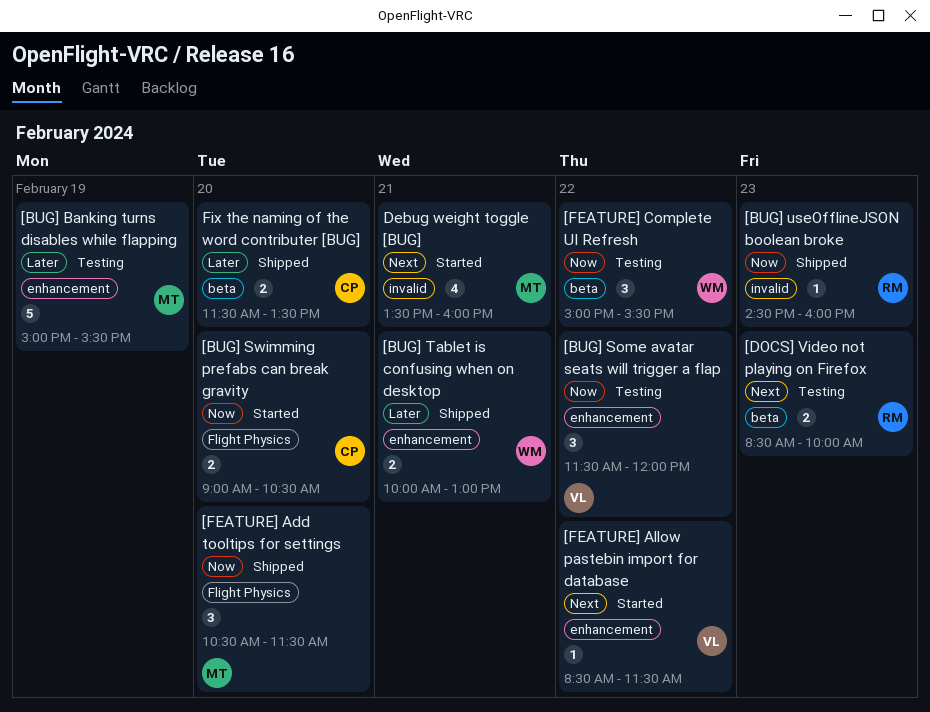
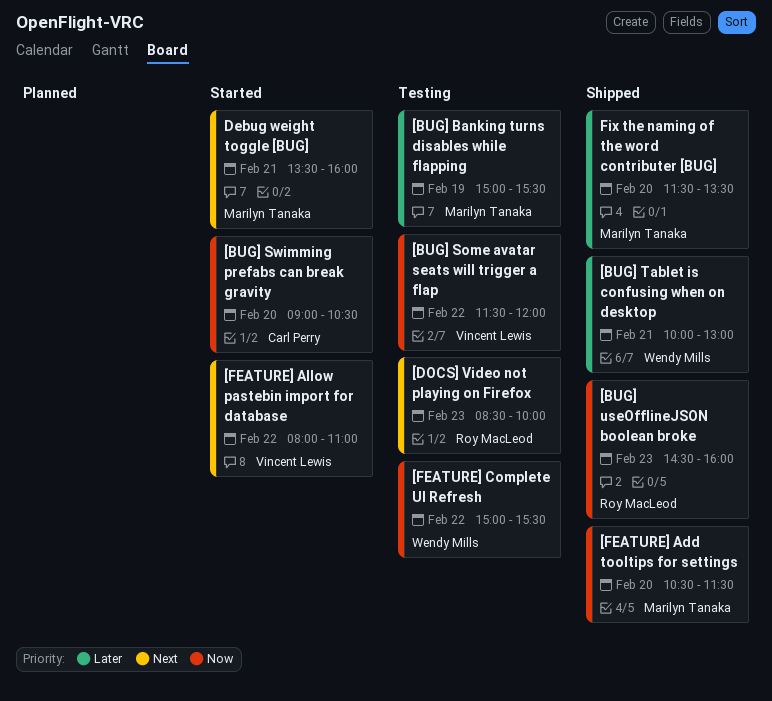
[FEATURE] Allow pastebin import for database, begins: 08:30 -> 08:00
[FEATURE] Allow pastebin import for database, ends: 11:30 -> 11:00
Fix the naming of the word contributer [BUG], owner: Carl Perry -> Marilyn Tanaka

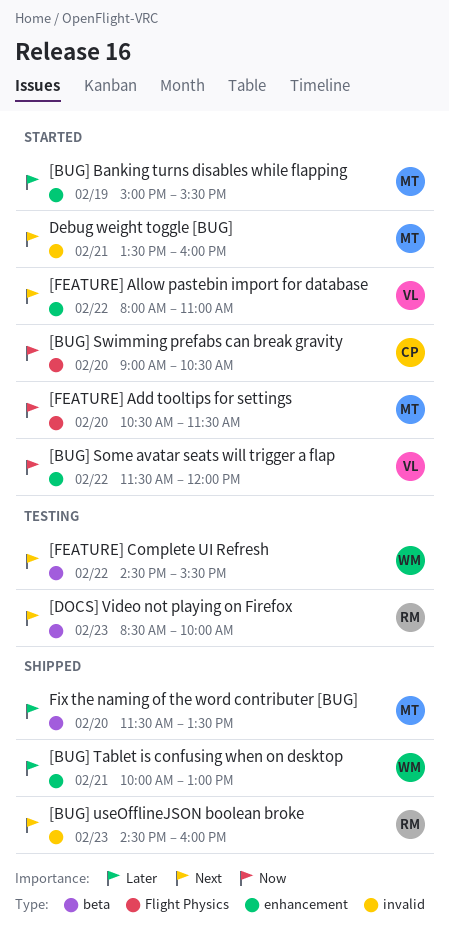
[BUG] Banking turns disables while flapping, status: Testing -> Started
[BUG] Some avatar seats will trigger a flap, status: Testing -> Started
[BUG] useOfflineJSON boolean broke, priority: Now -> Next
[FEATURE] Add tooltips for settings, status: Shipped -> Started
[FEATURE] Complete UI Refresh, priority: Now -> Next
[FEATURE] Complete UI Refresh, begins: 15:00 -> 14:30

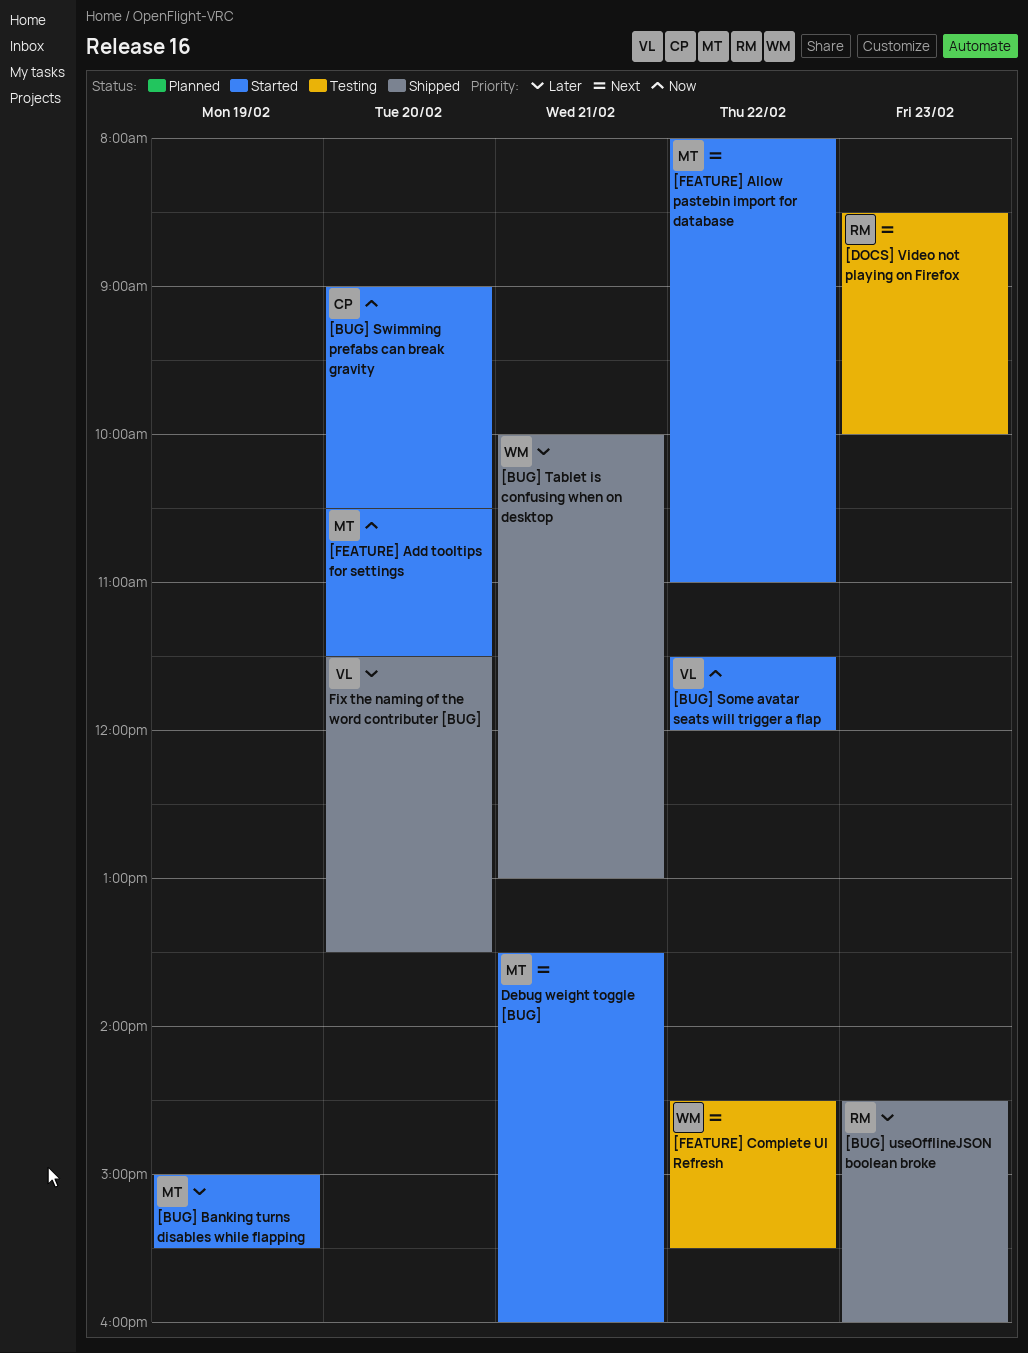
[BUG] useOfflineJSON boolean broke, priority: Next -> Later
[FEATURE] Allow pastebin import for database, owner: VL -> MT
Fix the naming of the word contributer [BUG], owner: MT -> VL

